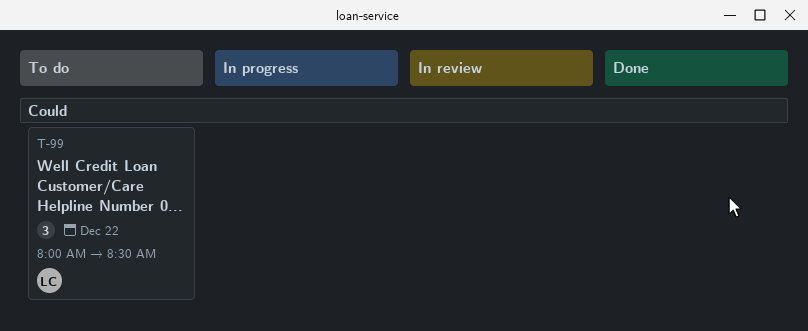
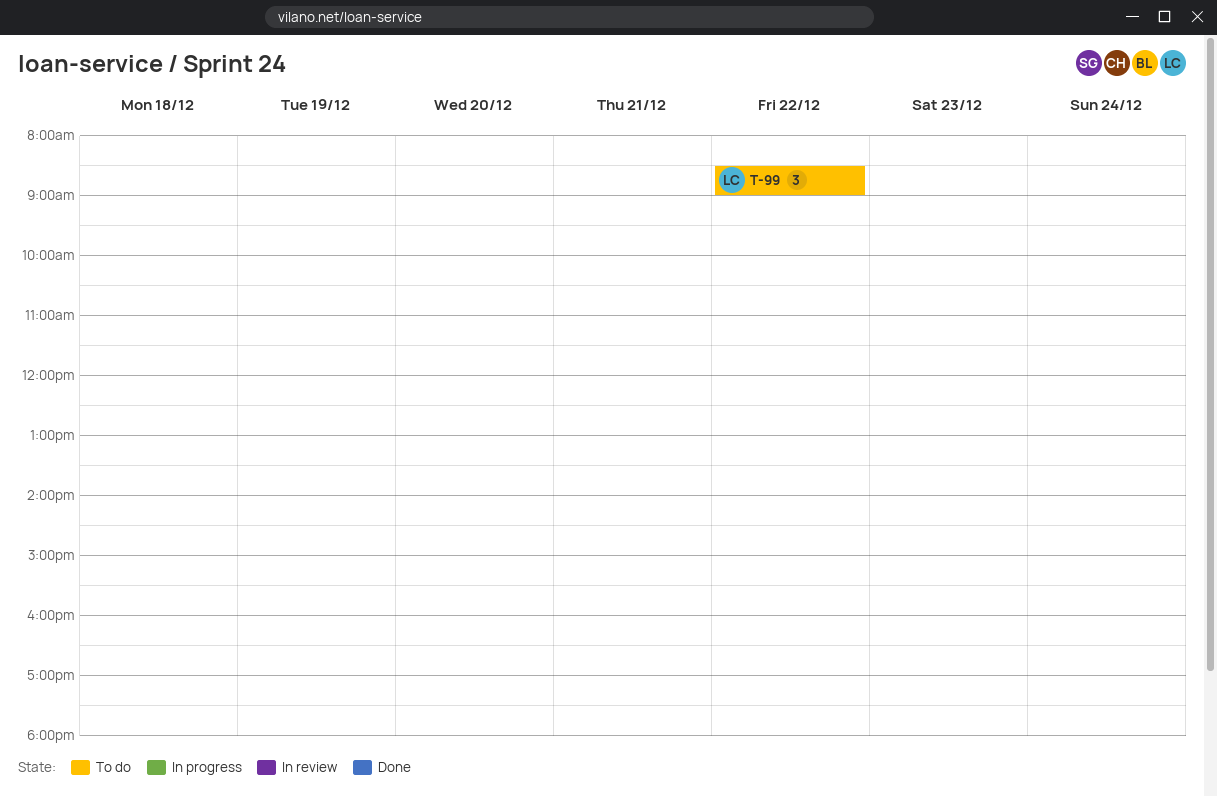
T-99, begins: 08:00 -> 08:30
T-99, ends: 08:30 -> 09:00

